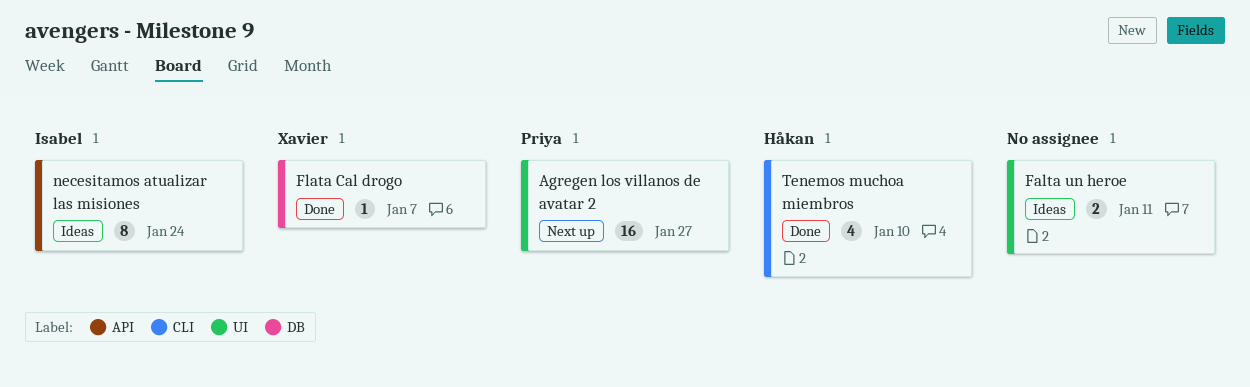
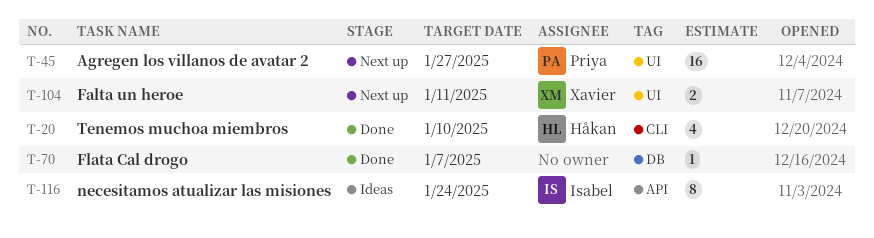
Falta un heroe, status: Ideas -> Next up
Falta un heroe, owner: none -> Xavier
Flata Cal drogo, owner: Xavier -> none

